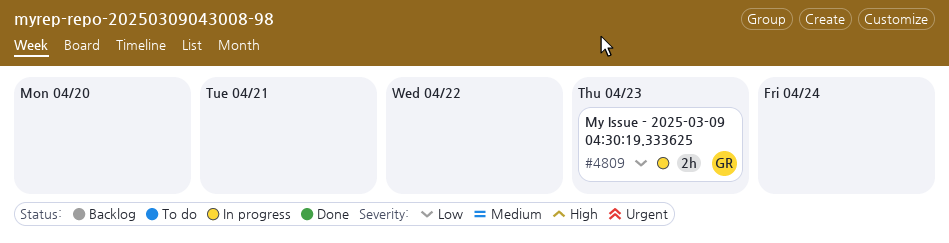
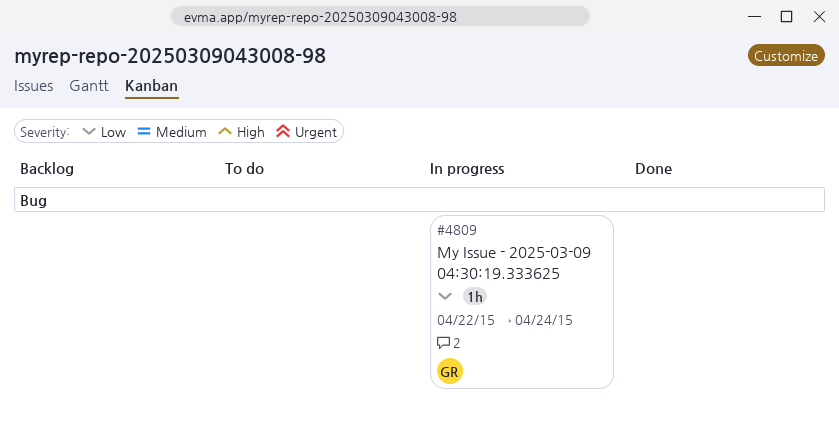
#4809, estimate: 2h -> 1h
#4809, due: Apr 23 -> Apr 24

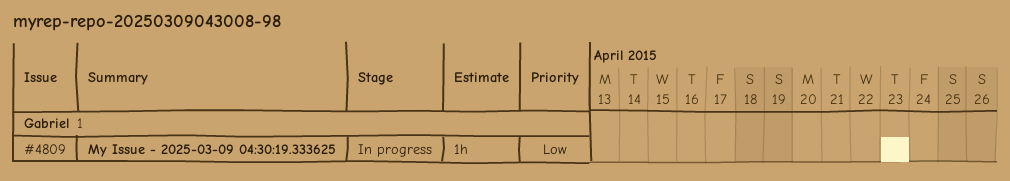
#4809, start: Apr 22 -> Apr 23
#4809, due: Apr 24 -> Apr 23

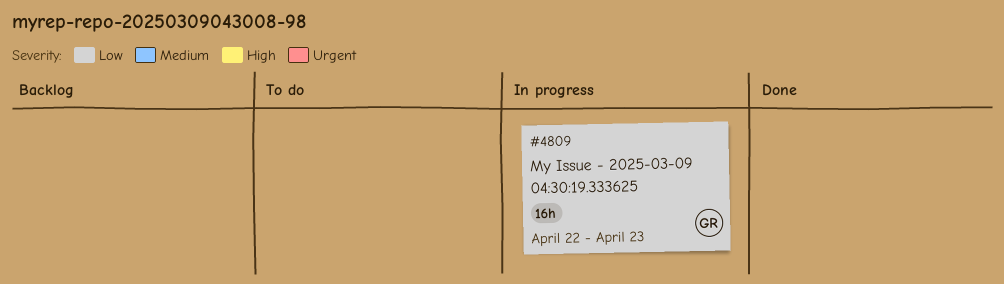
#4809, estimate: 1h -> 16h
#4809, start: Apr 23 -> Apr 22

